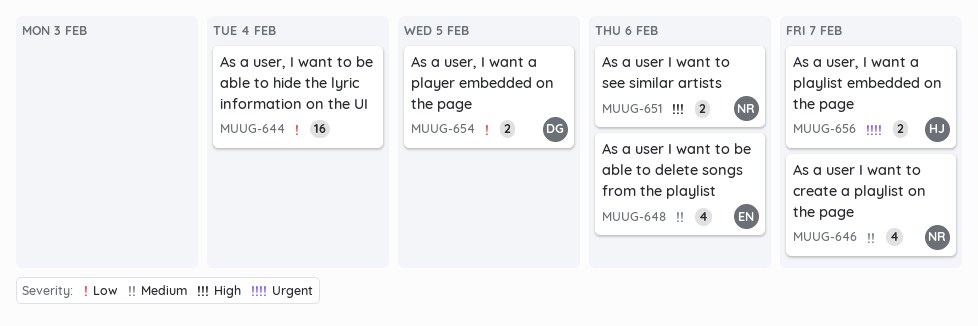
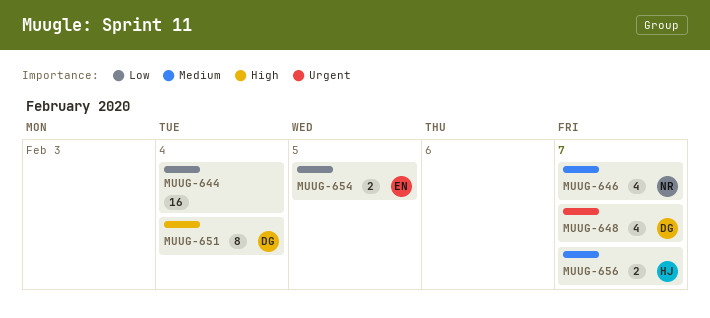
MUUG-648, owner: EN -> DG
MUUG-648, priority: Medium -> Urgent
MUUG-648, due: Feb 6 -> Feb 7
MUUG-651, owner: NR -> DG
MUUG-651, estimate: 2 -> 8
MUUG-651, due: Feb 6 -> Feb 4
MUUG-654, owner: DG -> EN
MUUG-656, priority: Urgent -> Medium

